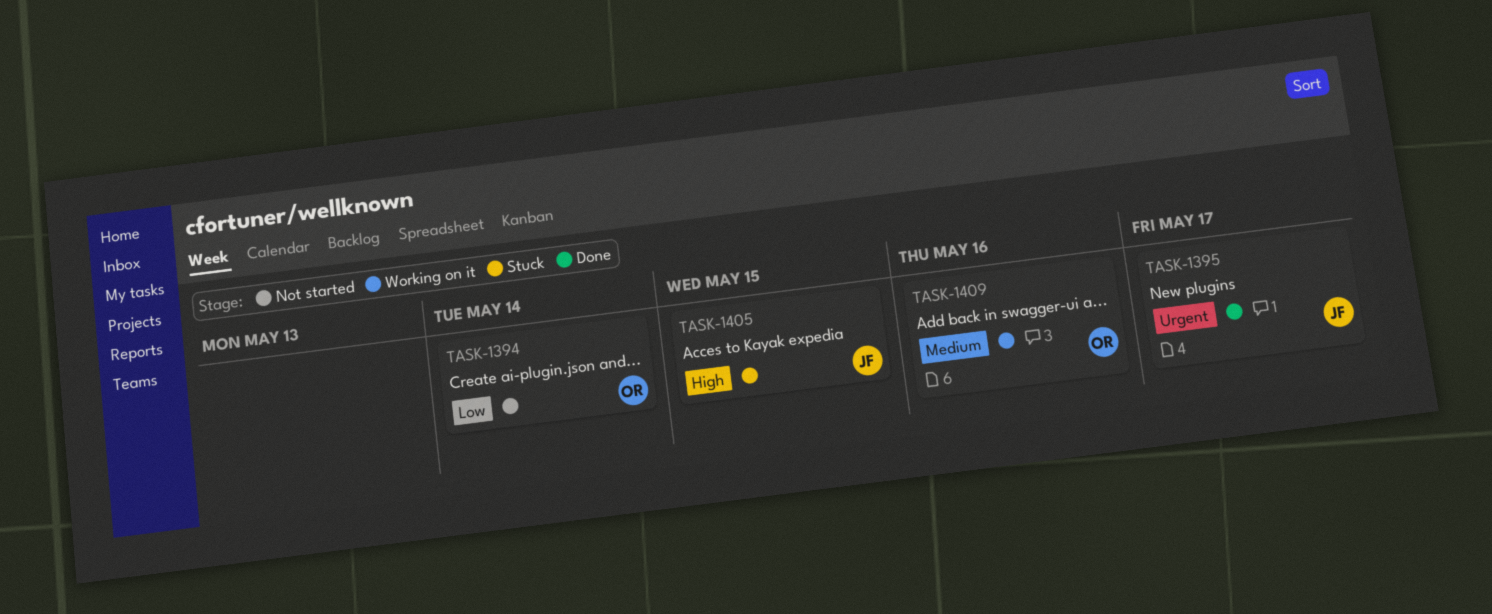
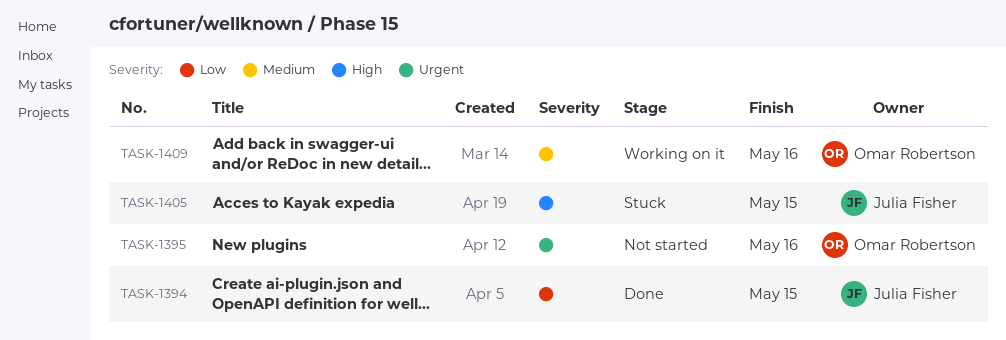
TASK-1394, status: Not started -> Done
TASK-1394, owner: Omar Robertson -> Julia Fisher
TASK-1394, due: May 14 -> May 15
TASK-1395, status: Done -> Not started
TASK-1395, owner: Julia Fisher -> Omar Robertson
TASK-1395, due: May 17 -> May 16

